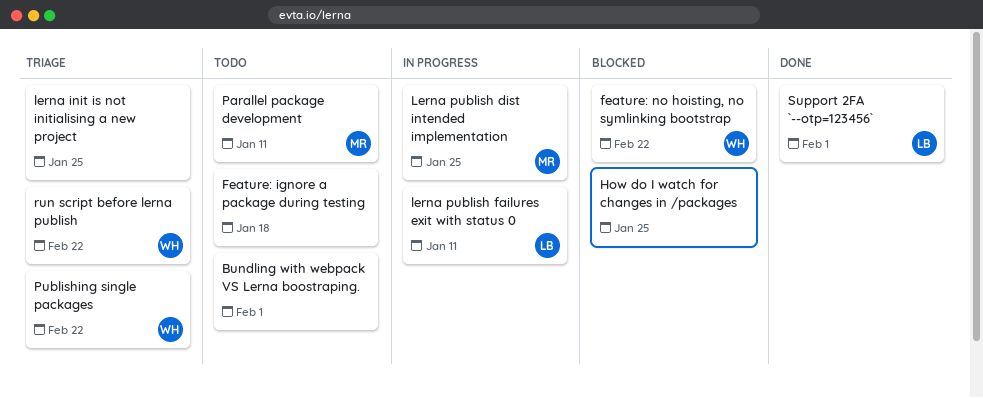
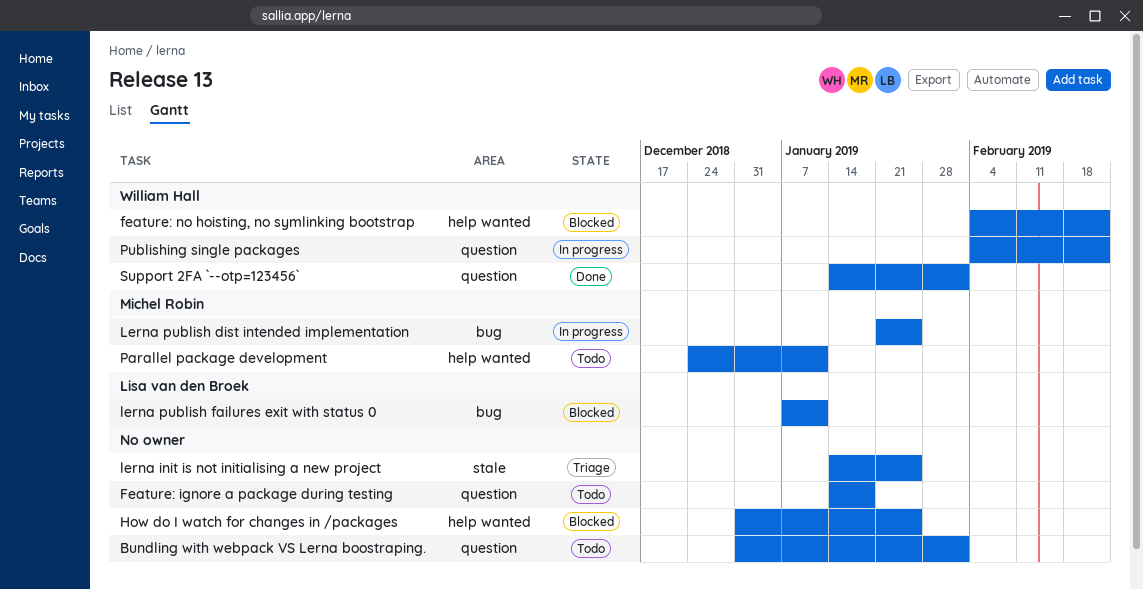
lerna publish failures exit with status 0, status: In progress -> Blocked
Publishing single packages, status: Triage -> In progress
run script before lerna publish: present -> none
Support 2FA `--otp=123456`, owner: Lisa van den Broek -> William Hall

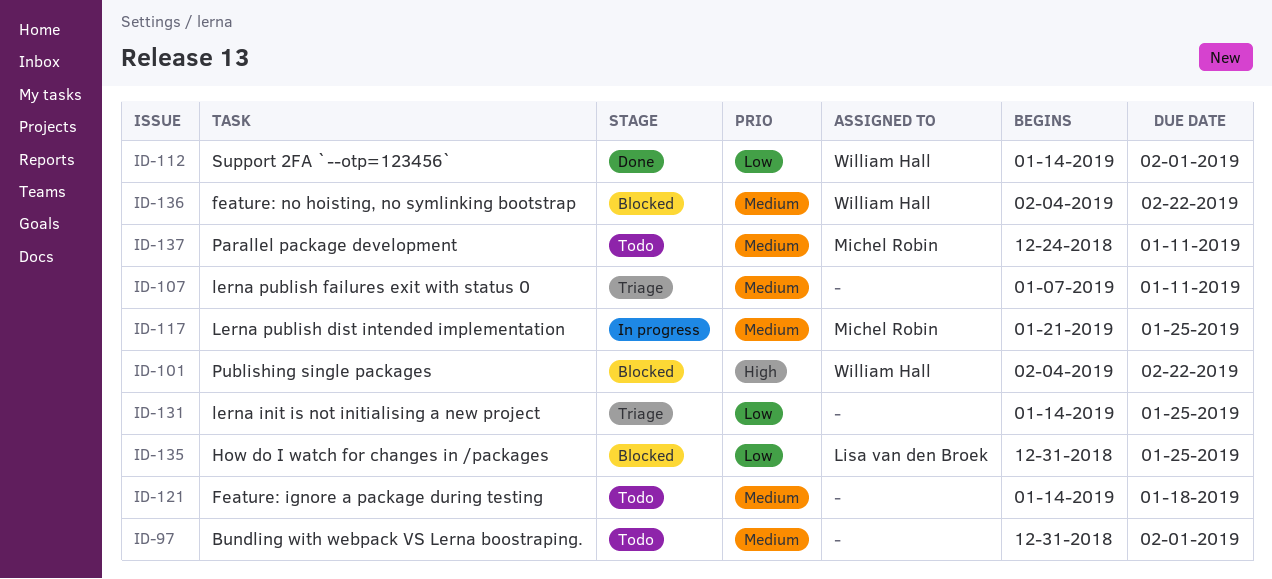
How do I watch for changes in /packages, owner: none -> Lisa van den Broek
lerna publish failures exit with status 0, status: Blocked -> Triage
lerna publish failures exit with status 0, owner: Lisa van den Broek -> none
Publishing single packages, status: In progress -> Blocked

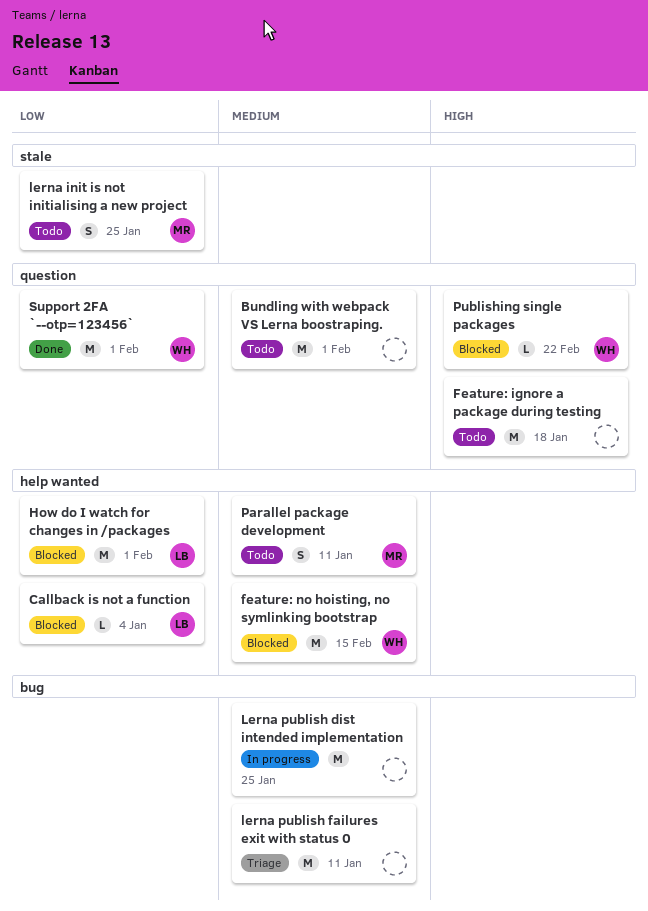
Callback is not a function: none -> present
Feature: ignore a package during testing, priority: Medium -> High
feature: no hoisting, no symlinking bootstrap, due: Feb 22 -> Feb 15
How do I watch for changes in /packages, due: Jan 25 -> Feb 1
lerna init is not initialising a new project, status: Triage -> Todo
lerna init is not initialising a new project, owner: none -> Michel Robin
Lerna publish dist intended implementation, owner: Michel Robin -> none

